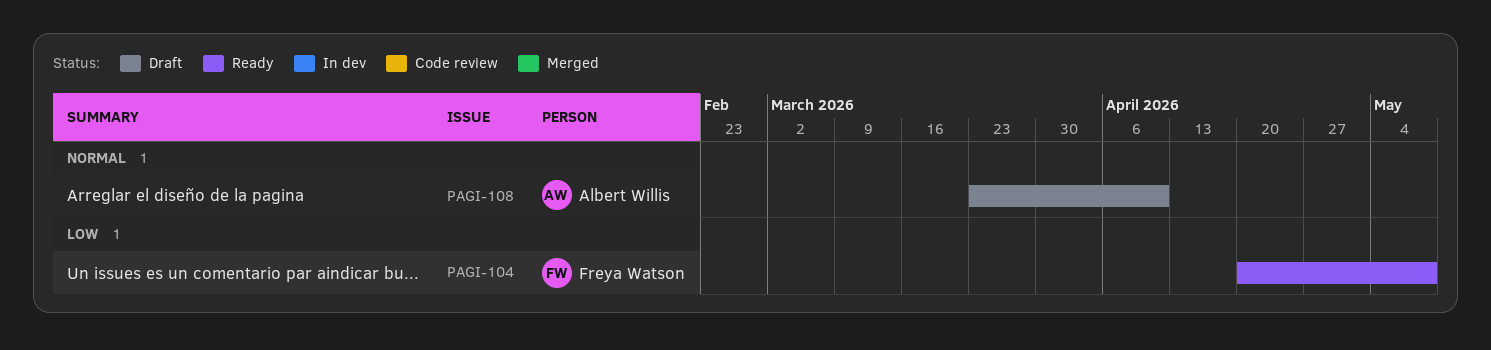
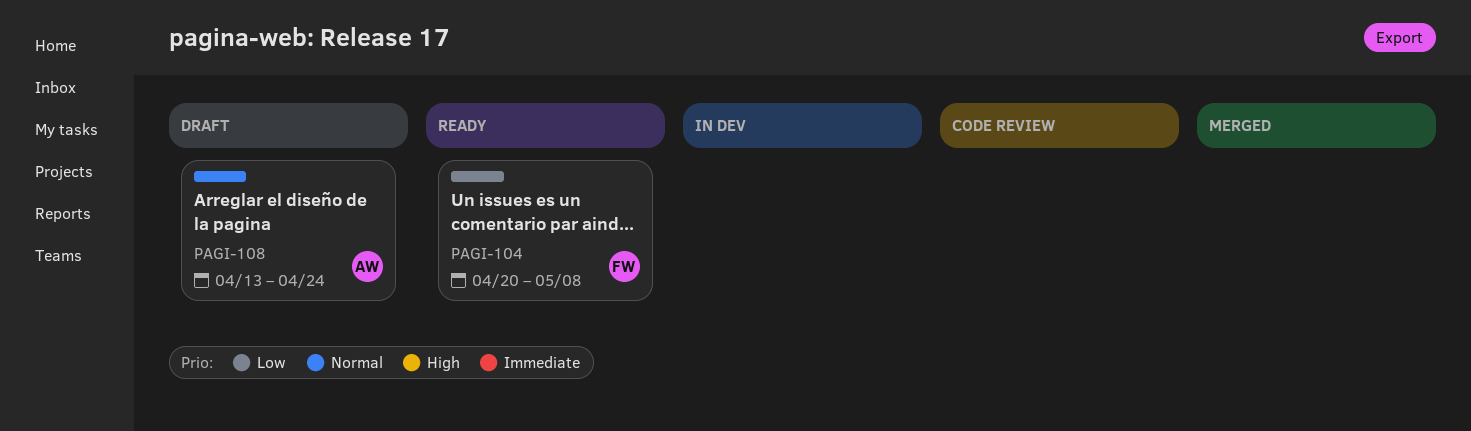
PAGI-108, start: Mar 23 -> Apr 13
PAGI-108, due: Apr 10 -> Apr 24

